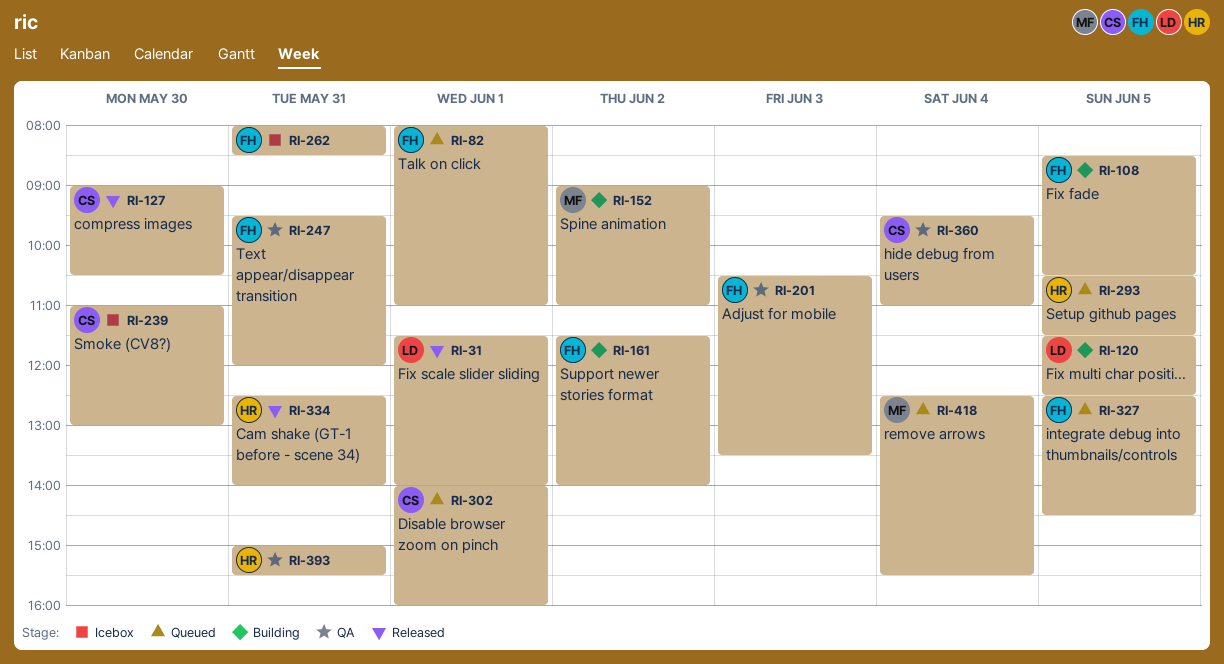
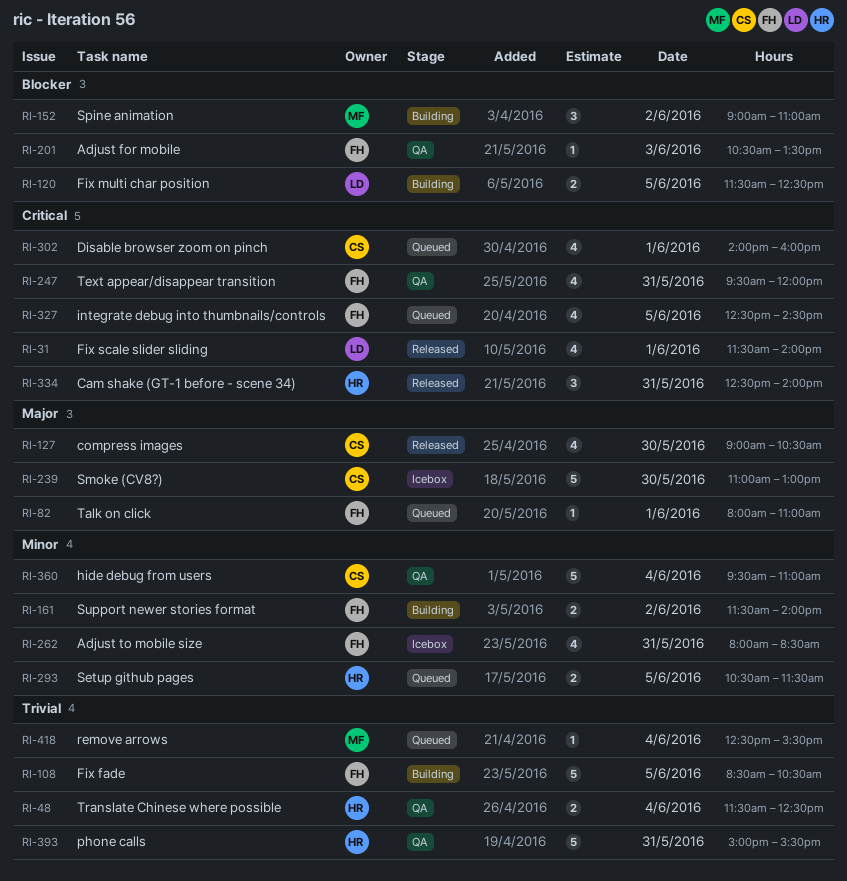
RI-48: none -> present

